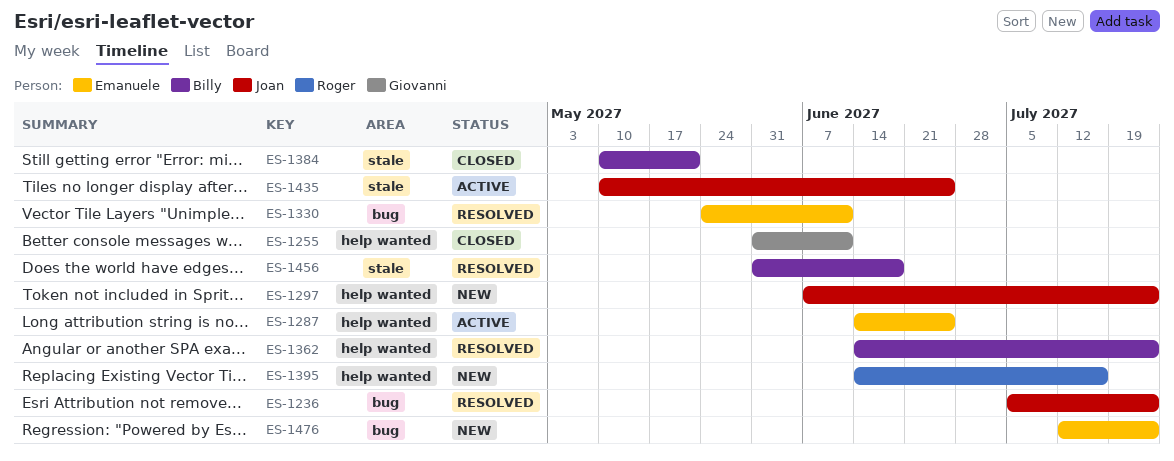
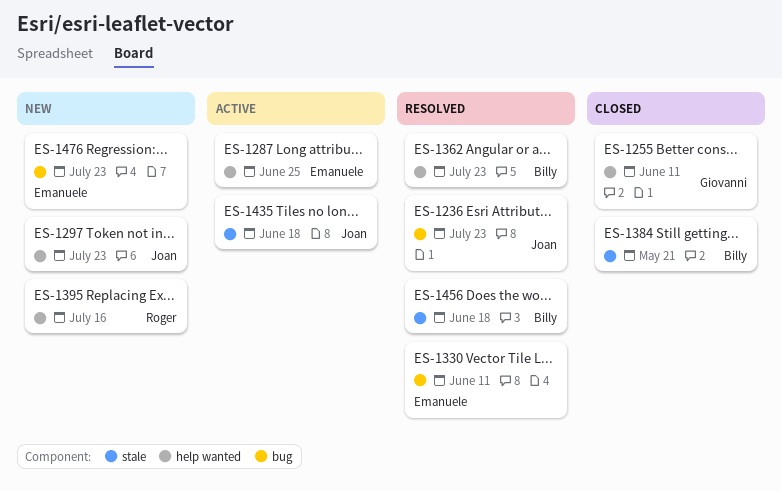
ES-1435, due: Jun 25 -> Jun 18

